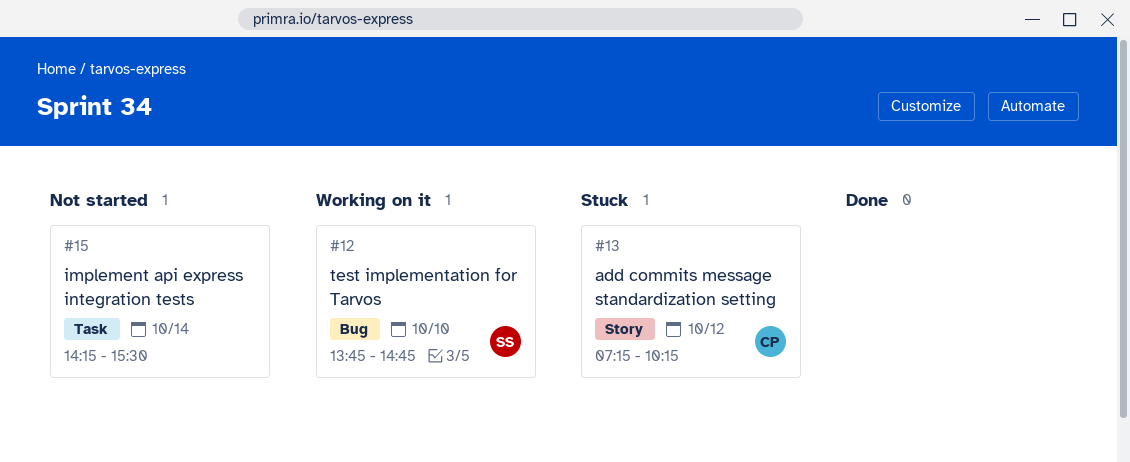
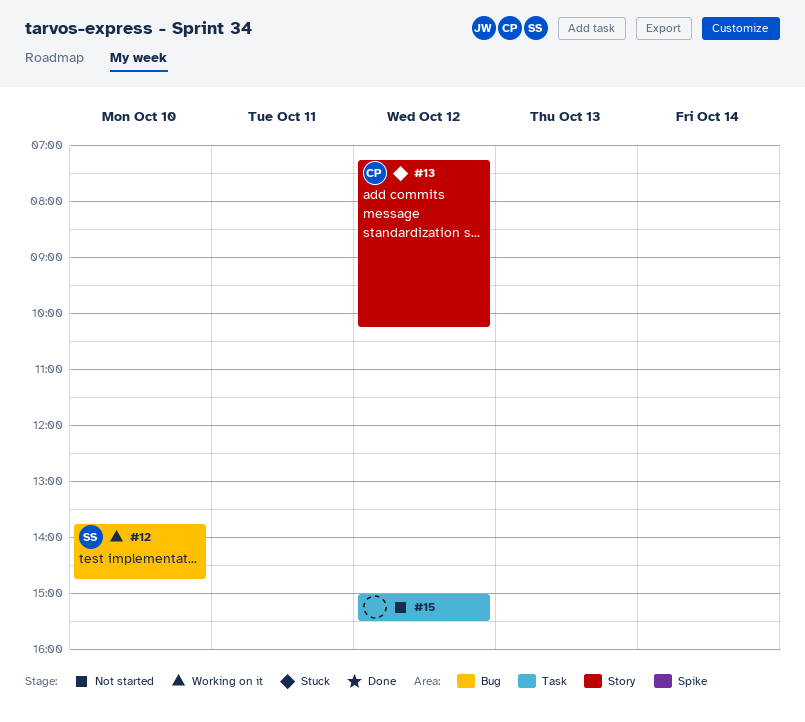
#15, day: Oct 14 -> Oct 12
#15, begins: 14:15 -> 15:00

